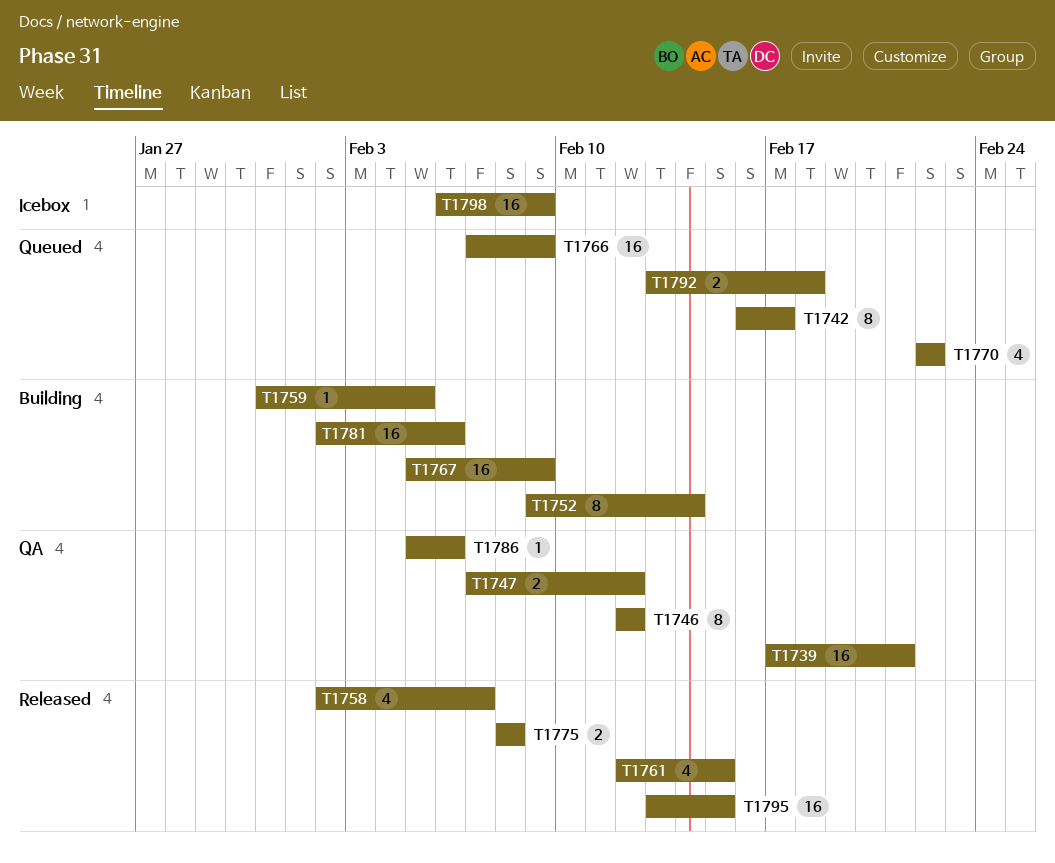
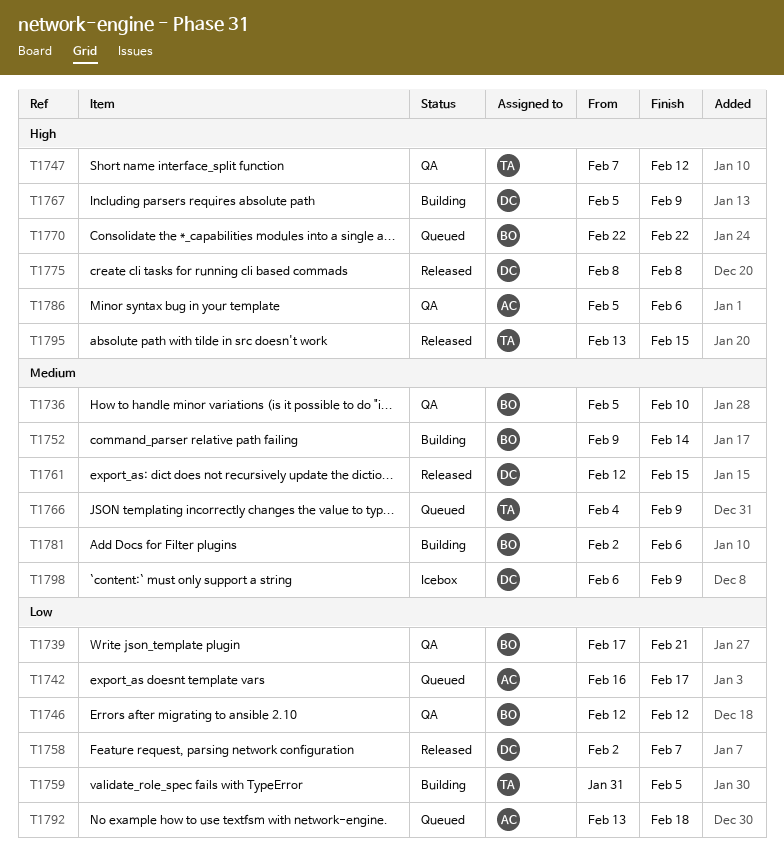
T1736: none -> present
T1766, start: Feb 7 -> Feb 4

